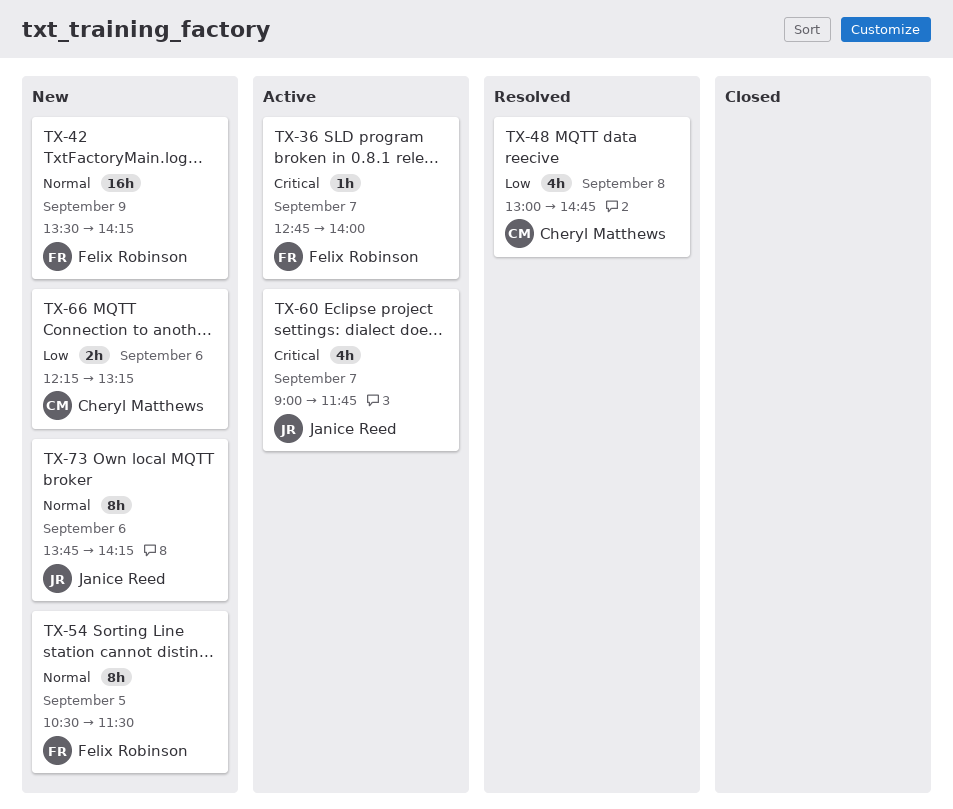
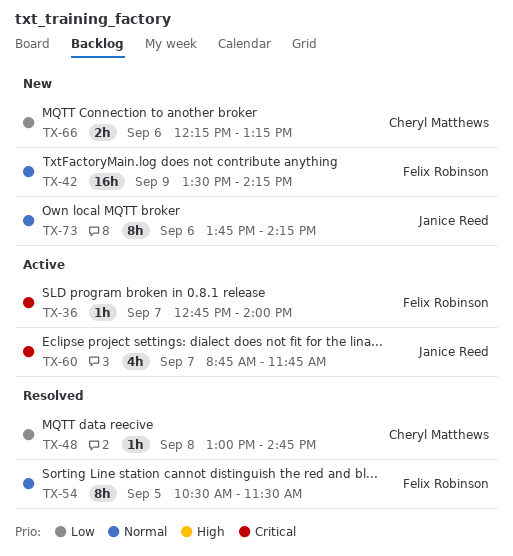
TX-48, estimate: 4h -> 1h
TX-54, status: New -> Resolved
TX-60, begins: 09:00 -> 08:45

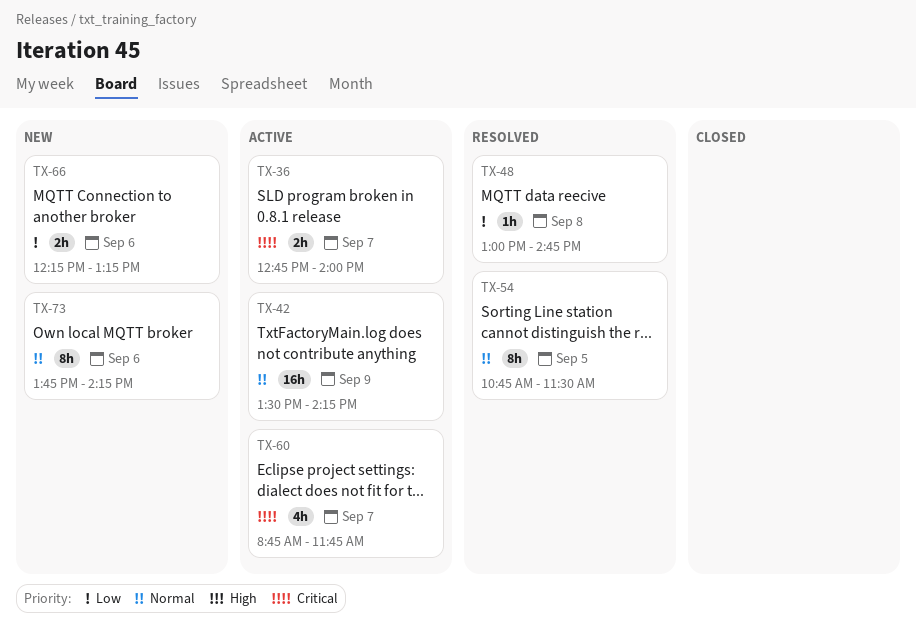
TX-36, estimate: 1h -> 2h
TX-42, status: New -> Active
TX-54, begins: 10:30 -> 10:45

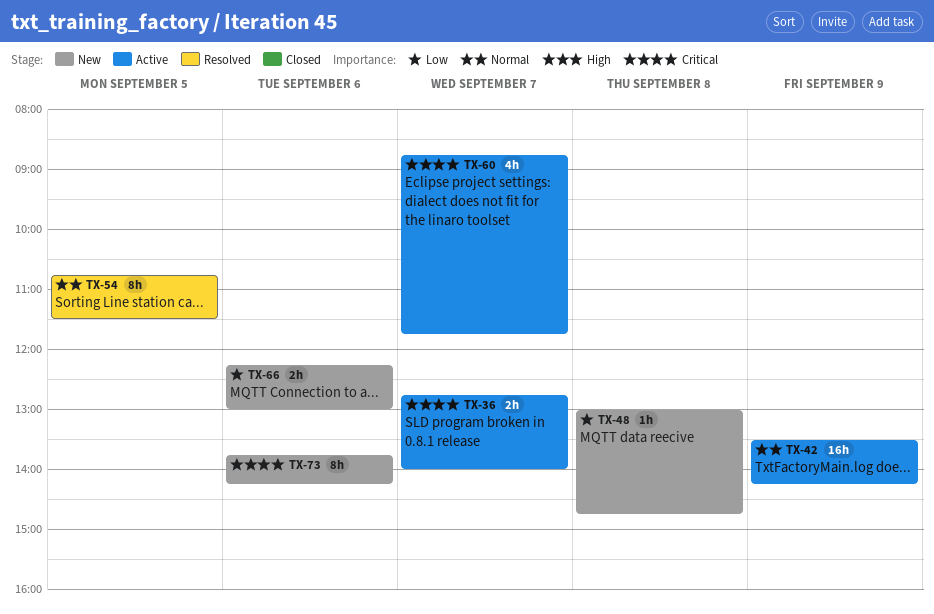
TX-48, status: Resolved -> New
TX-66, ends: 13:15 -> 13:00
TX-73, priority: Normal -> Critical

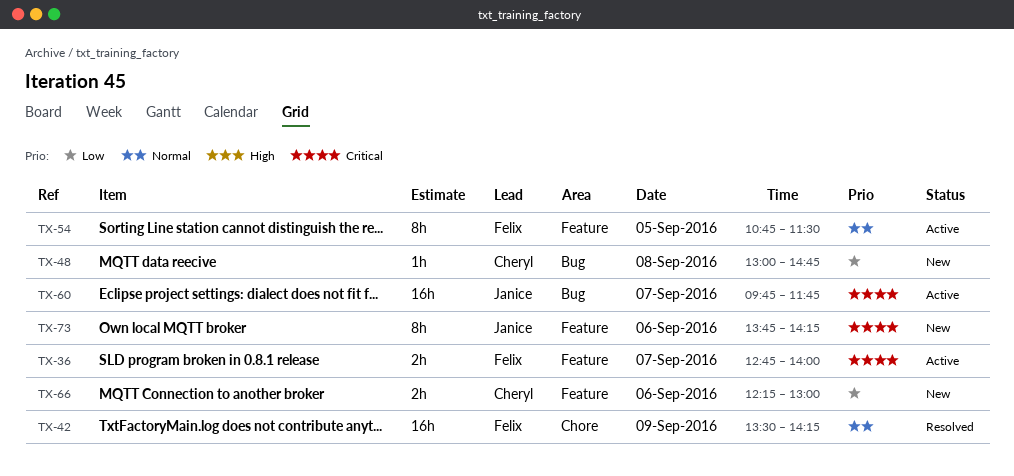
TX-42, status: Active -> Resolved
TX-54, status: Resolved -> Active
TX-60, estimate: 4h -> 16h
TX-60, begins: 08:45 -> 09:45

